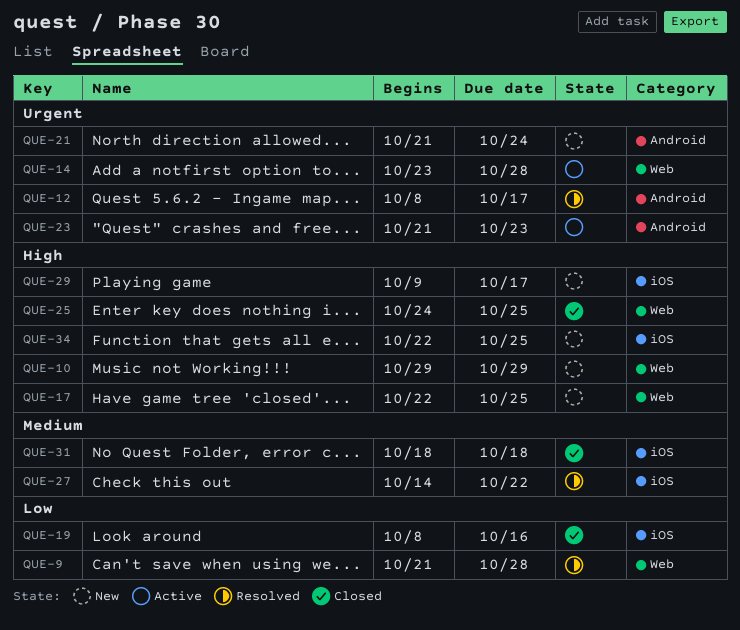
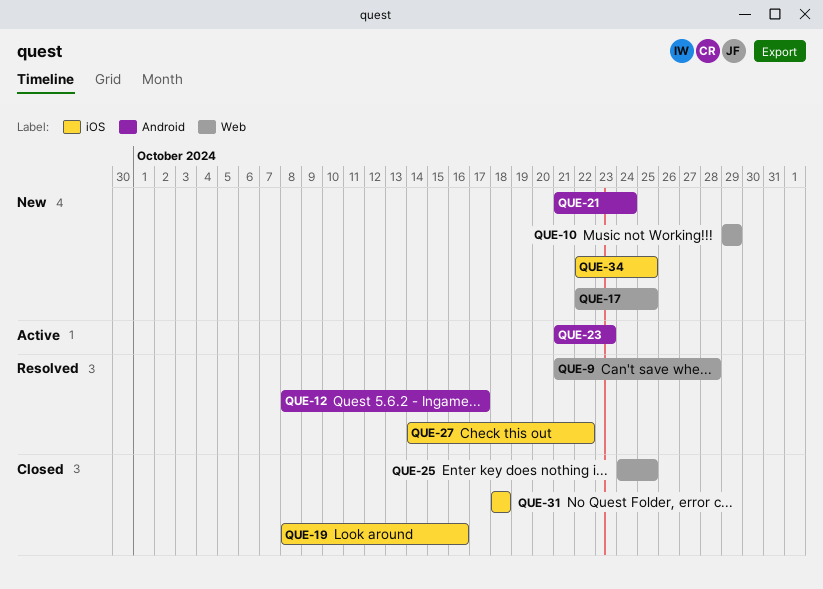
QUE-14: present -> none
QUE-29: present -> none

